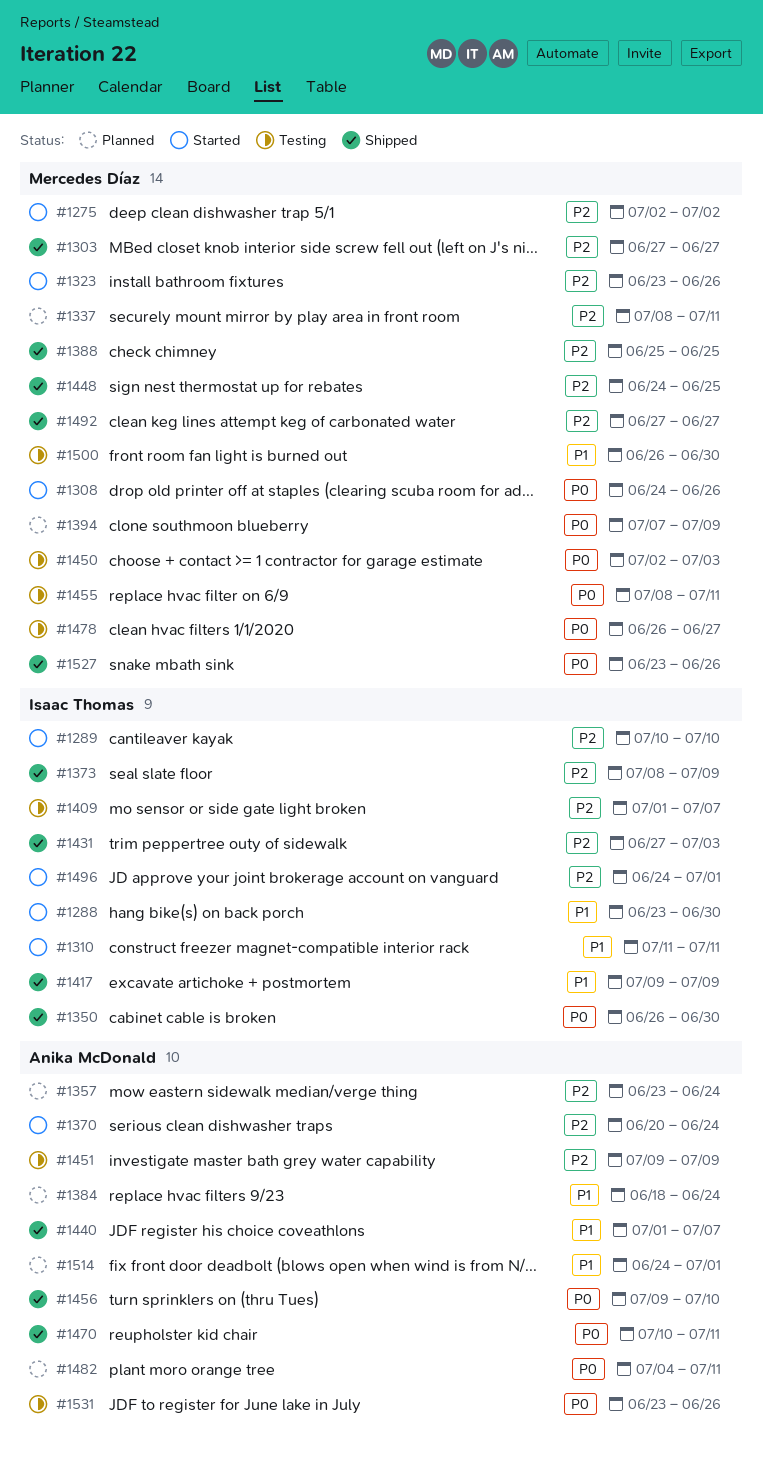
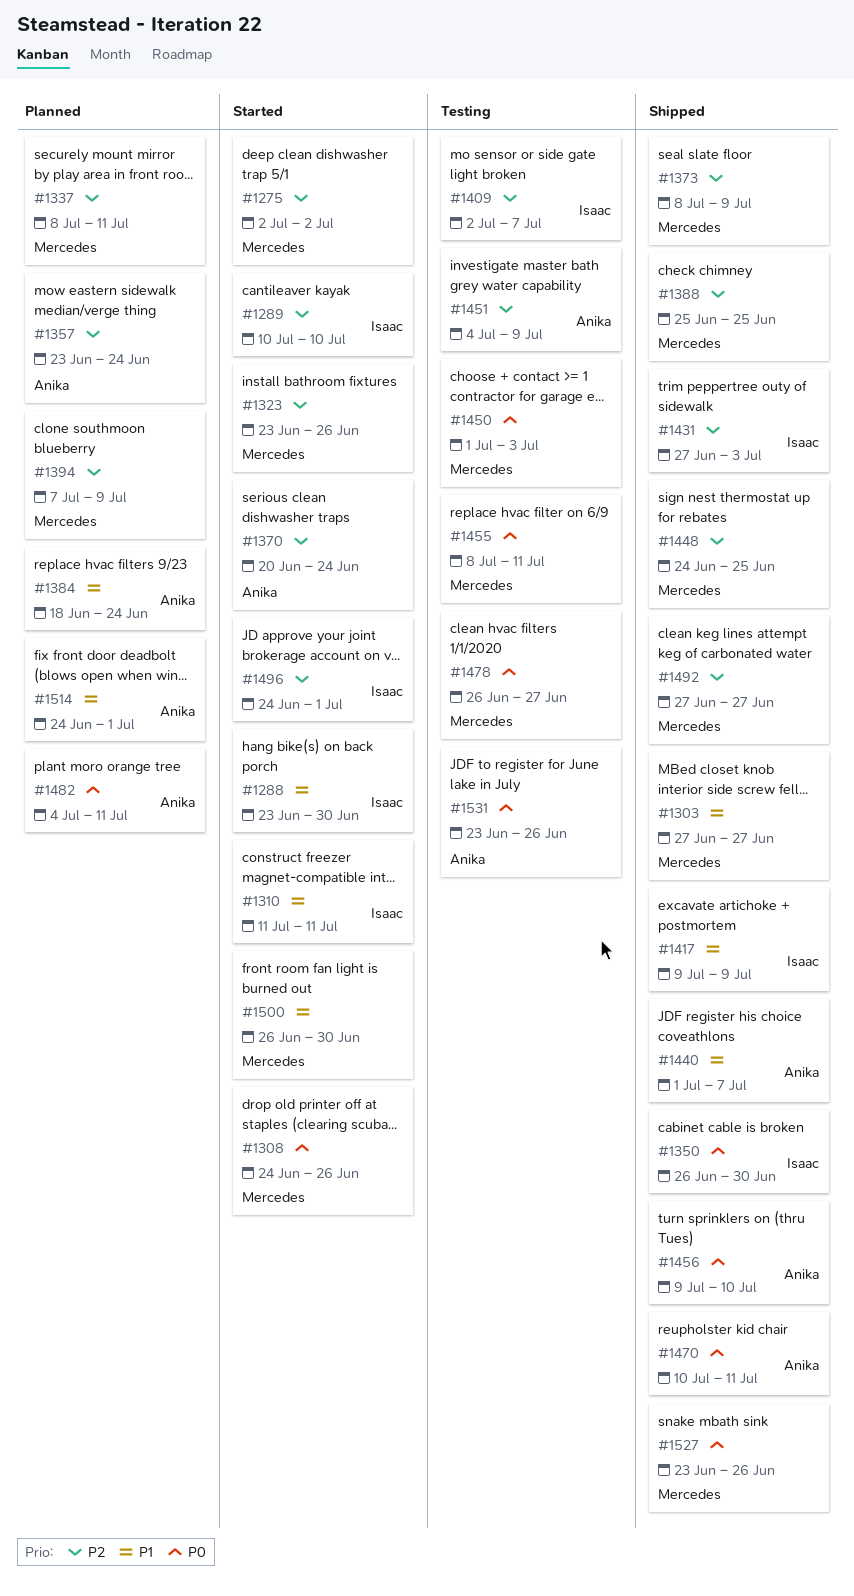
#1303, priority: P2 -> P1
#1373, owner: Isaac Thomas -> Mercedes Díaz
#1394, priority: P0 -> P2
#1409, start: Jul 1 -> Jul 2
#1450, start: Jul 2 -> Jul 1
#1451, start: Jul 9 -> Jul 4
#1500, status: Testing -> Started

